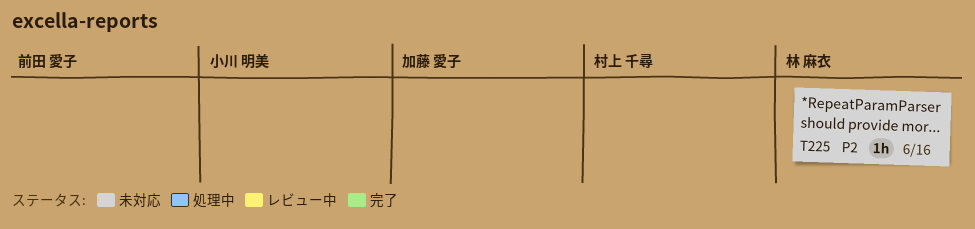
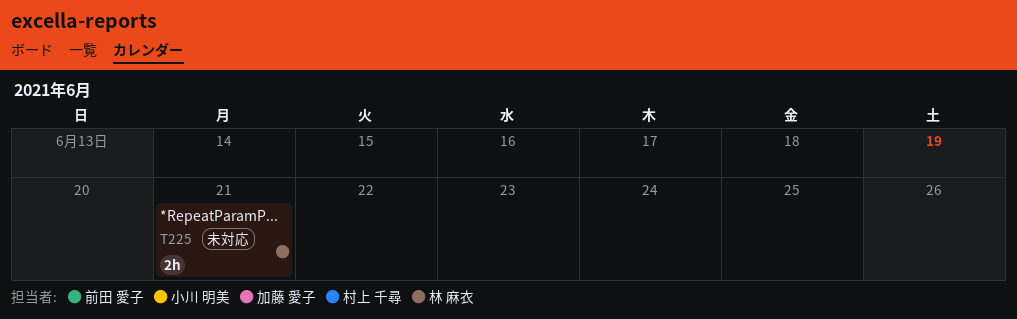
T225, estimate: 1h -> 2h
T225, due: Jun 16 -> Jun 21

